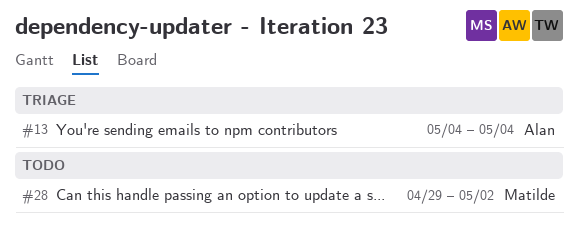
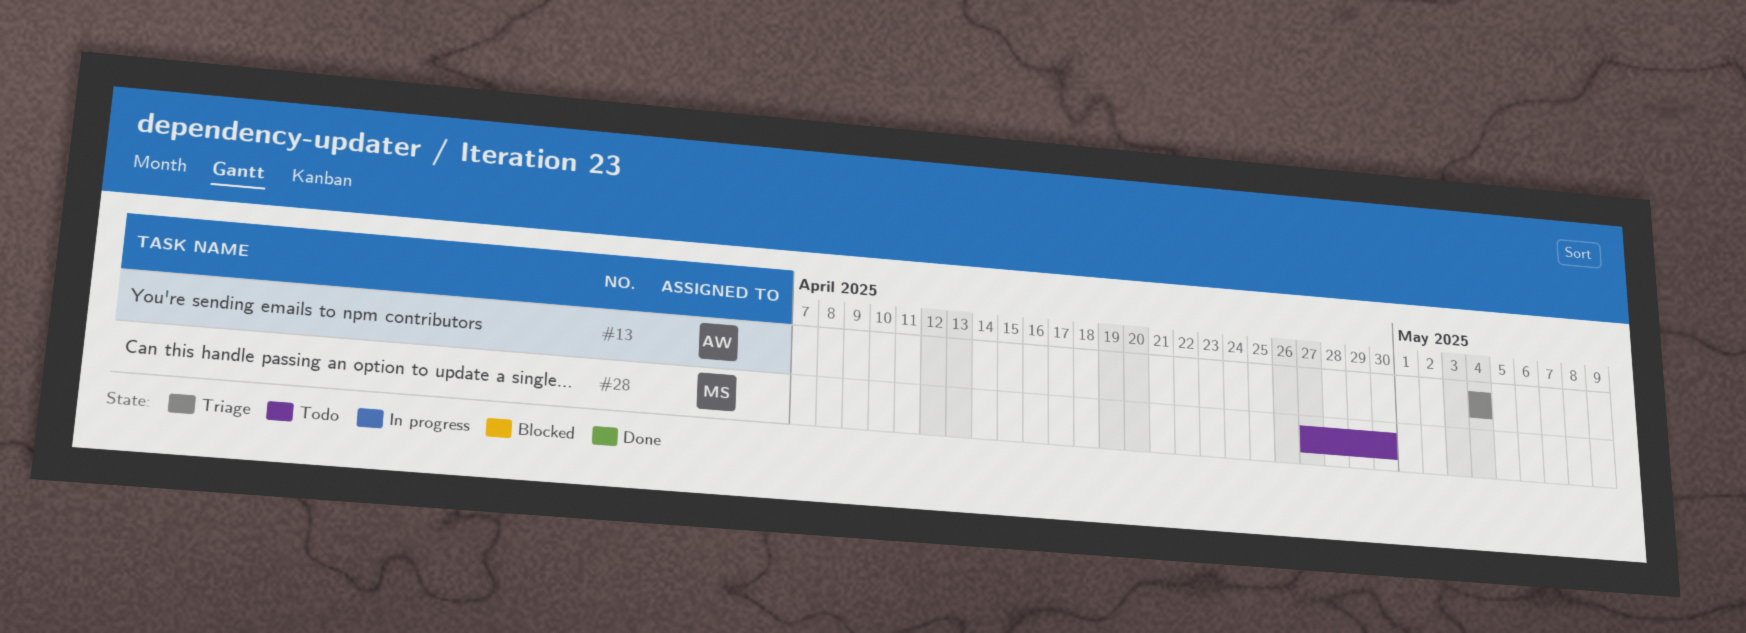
#28, start: Apr 29 -> Apr 27
#28, due: May 2 -> Apr 30

